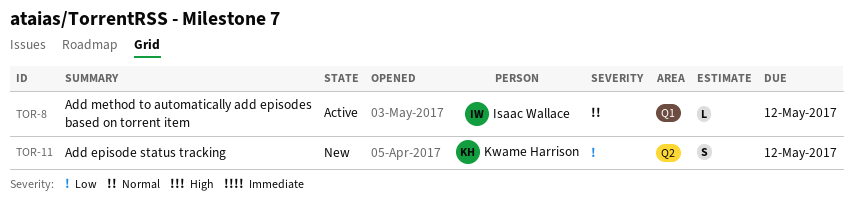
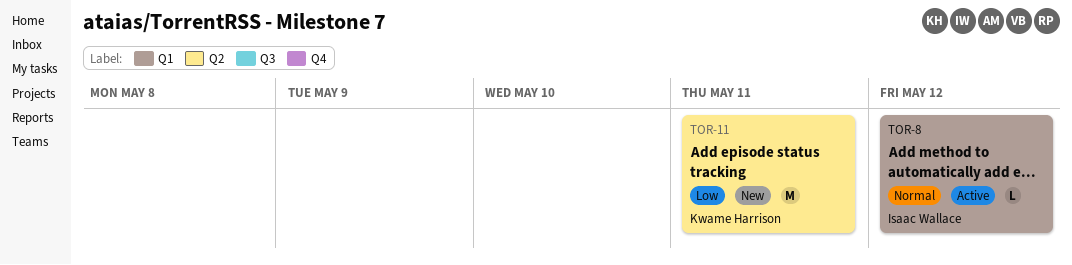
TOR-11, estimate: S -> M
TOR-11, due: May 12 -> May 11

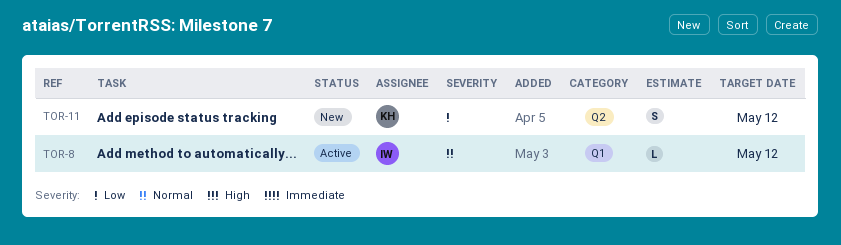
TOR-11, estimate: M -> S
TOR-11, due: May 11 -> May 12

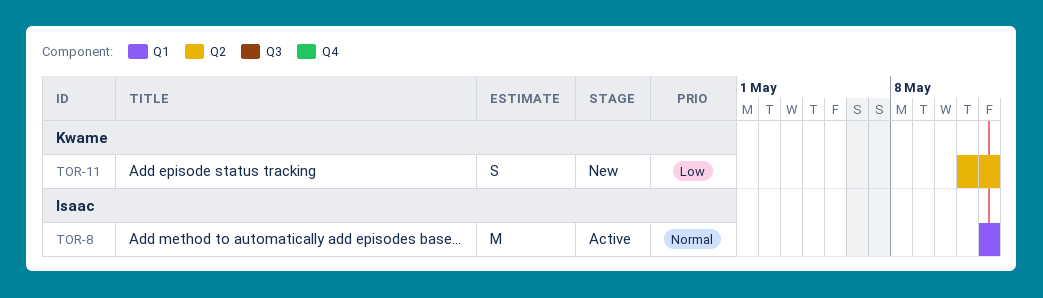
TOR-8, estimate: L -> M

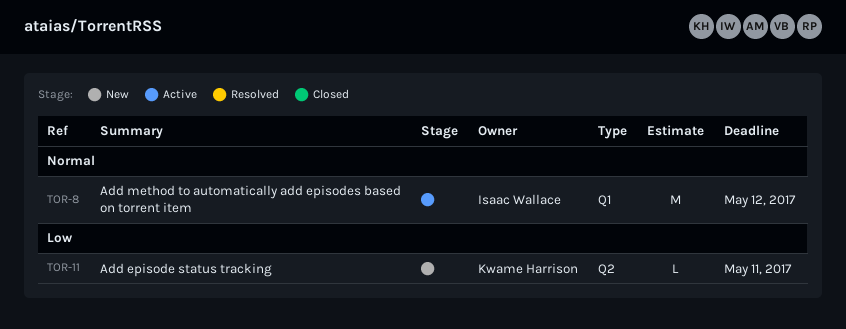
TOR-11, estimate: S -> L
TOR-11, due: May 12 -> May 11

